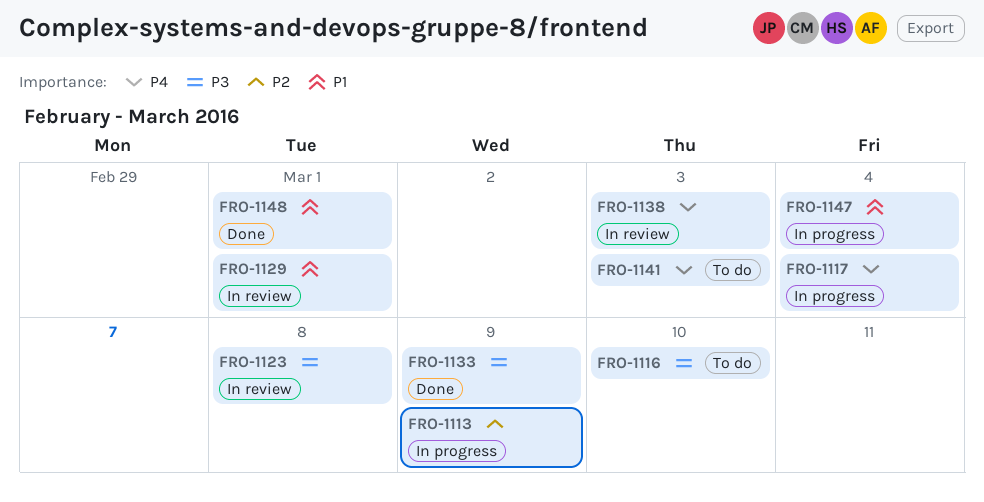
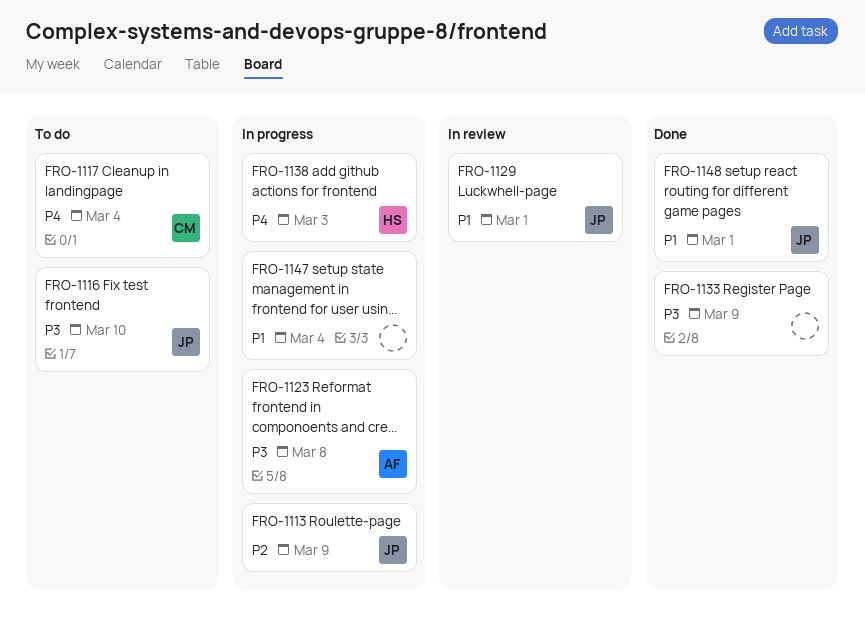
FRO-1117, status: In progress -> To do
FRO-1123, status: In review -> In progress
FRO-1138, status: In review -> In progress
FRO-1141: present -> none

